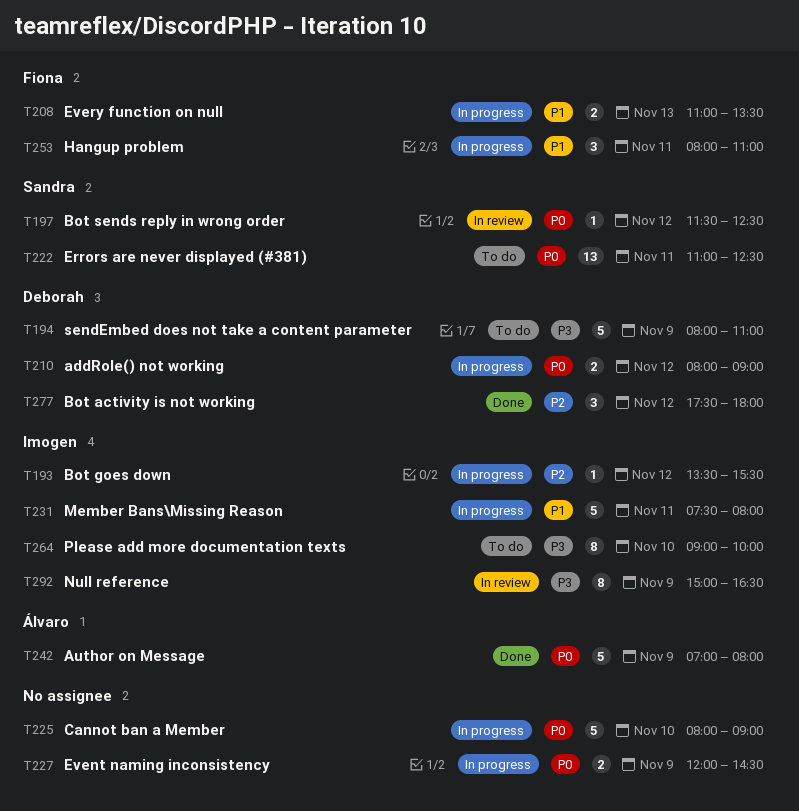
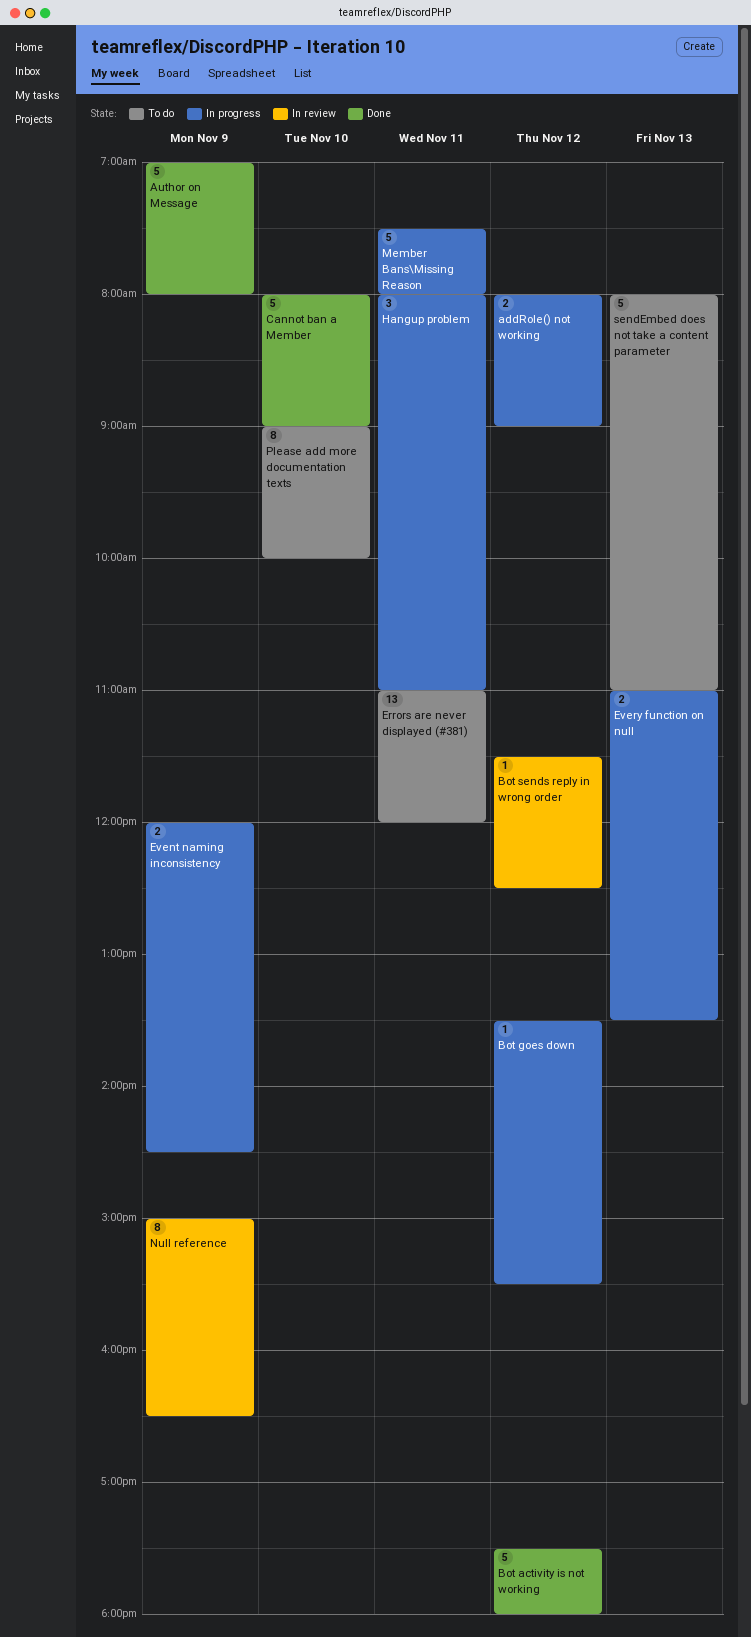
Bot activity is not working, estimate: 3 -> 5
Cannot ban a Member, status: In progress -> Done
Errors are never displayed (#381), ends: 12:30 -> 12:00
sendEmbed does not take a content parameter, day: Nov 9 -> Nov 13

